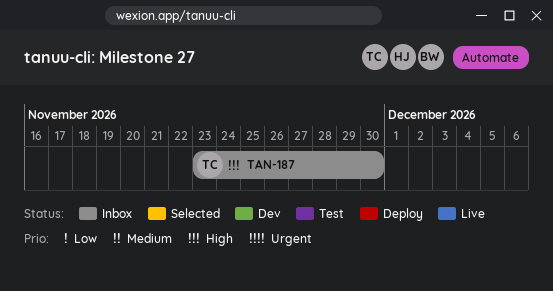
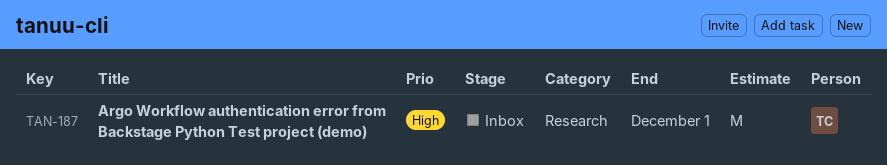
TAN-187, due: Nov 30 -> Dec 1

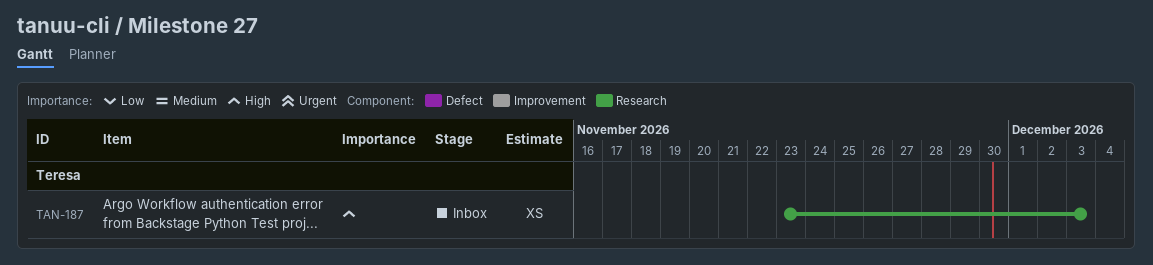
TAN-187, estimate: M -> XS
TAN-187, due: Dec 1 -> Dec 3

